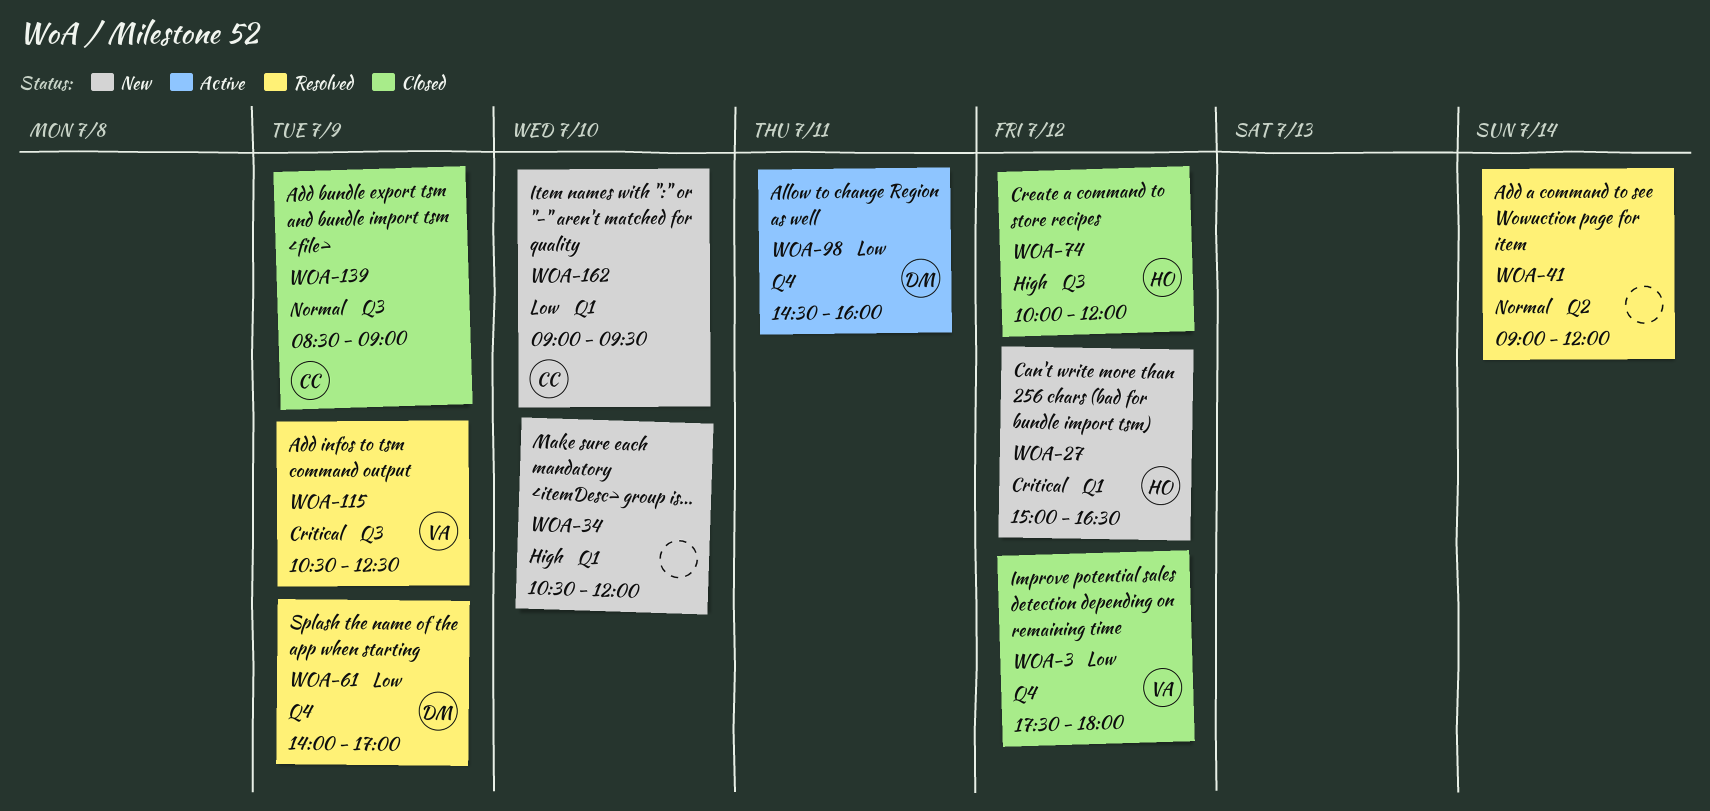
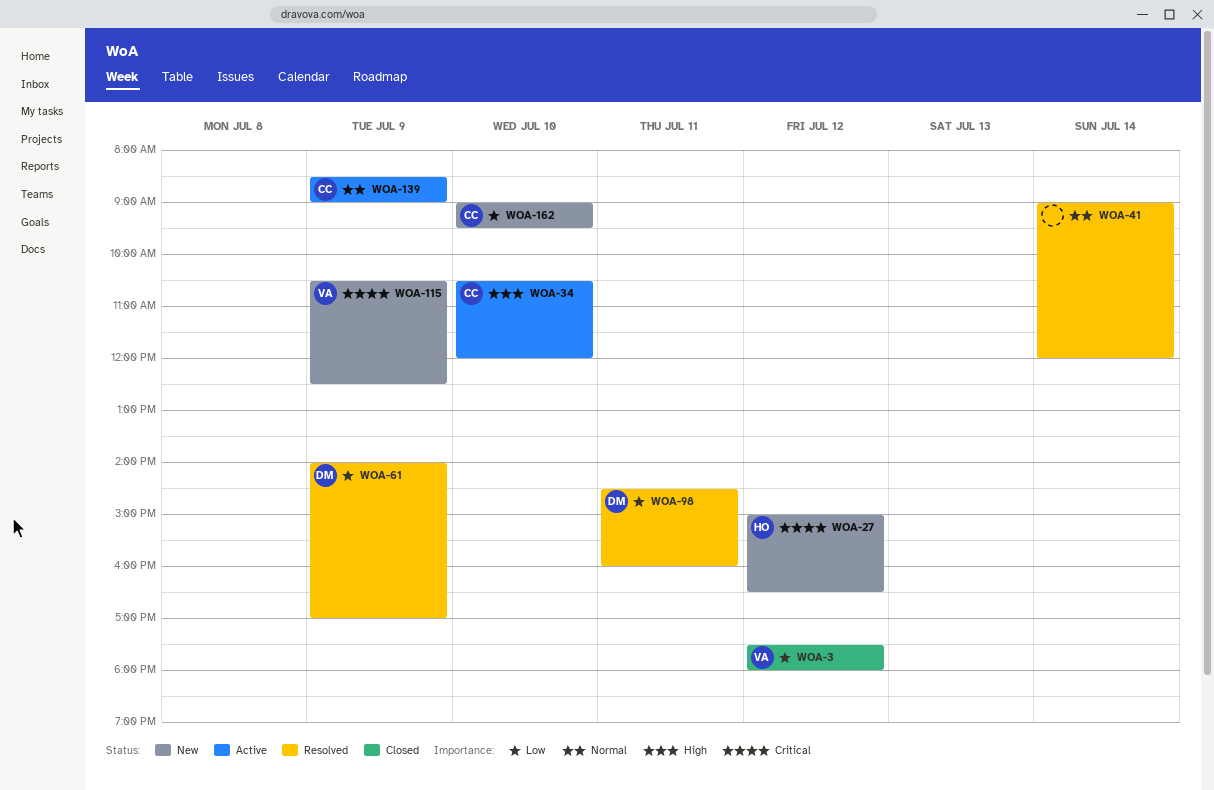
WOA-34, status: New -> Active
WOA-34, owner: none -> CC
WOA-74: present -> none
WOA-98, status: Active -> Resolved
WOA-115, status: Resolved -> New
WOA-139, status: Closed -> Active

